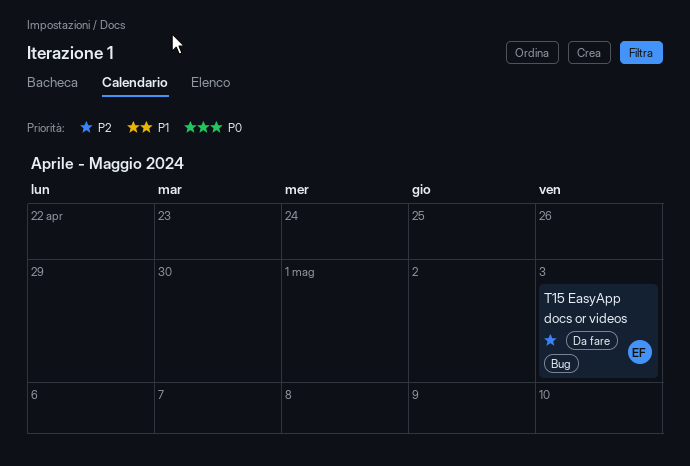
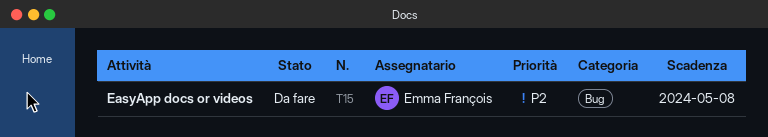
T15, due: May 3 -> May 8

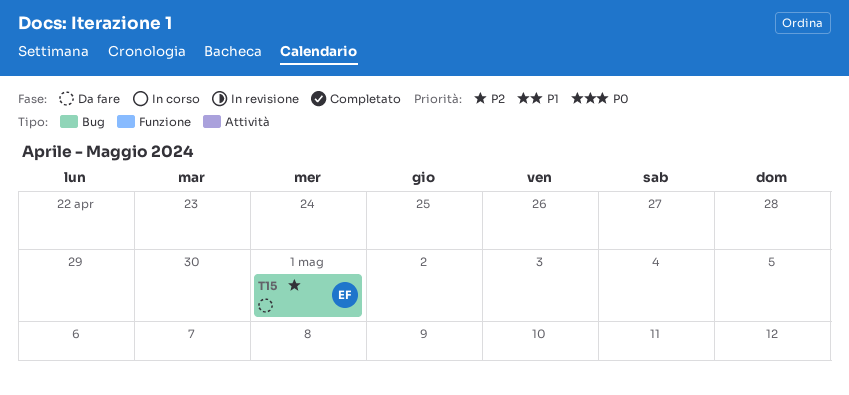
T15, due: May 8 -> May 1

